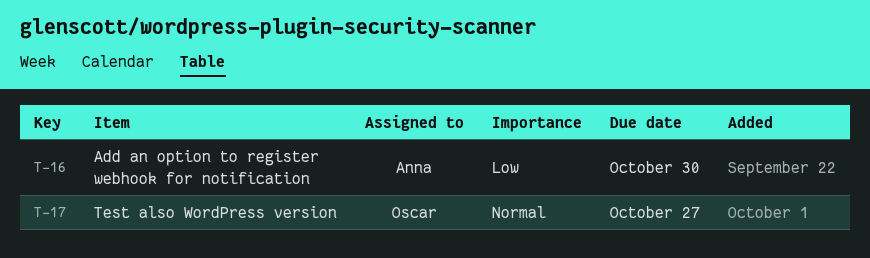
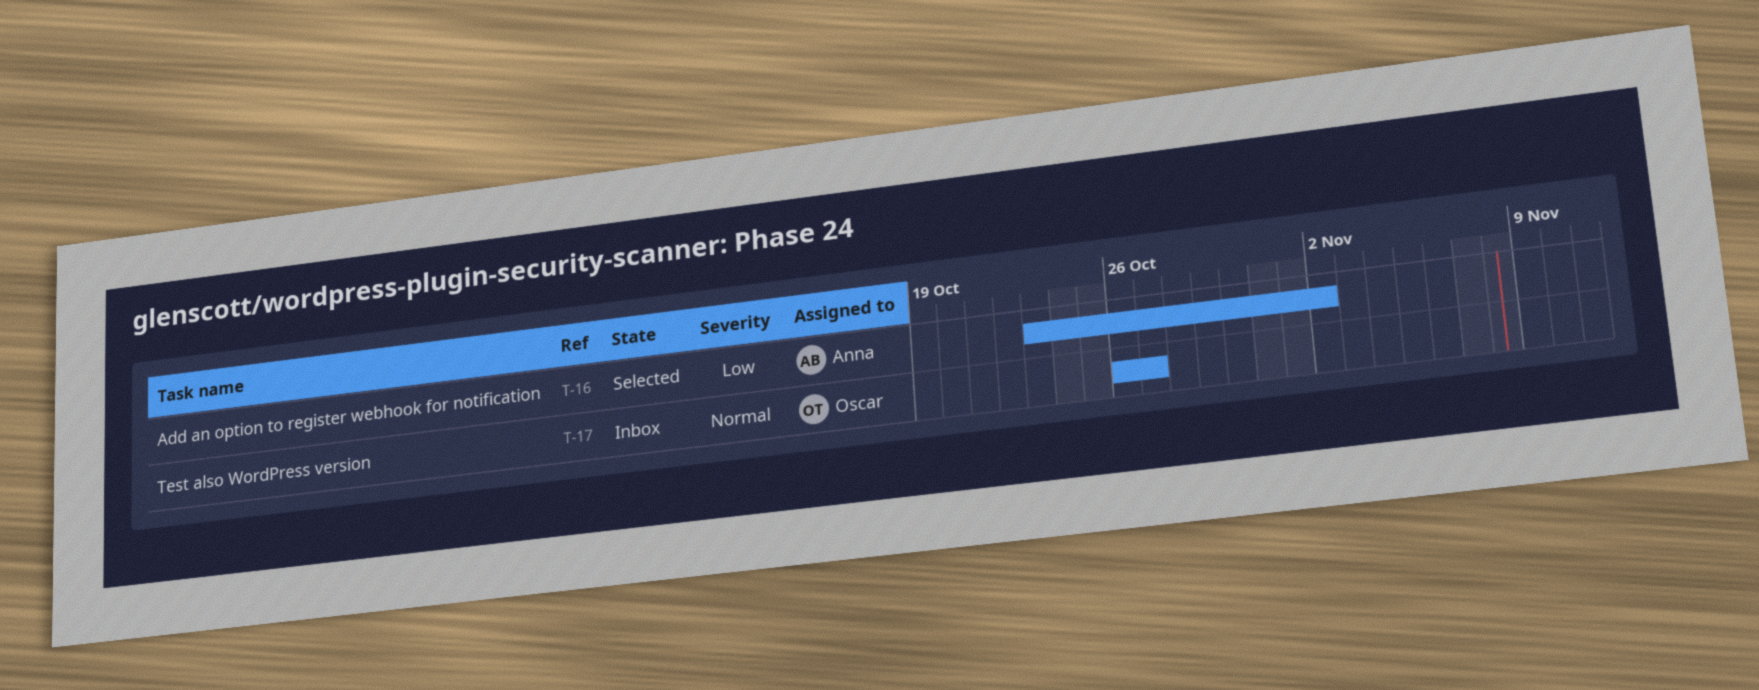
T-16, due: Oct 30 -> Nov 2

